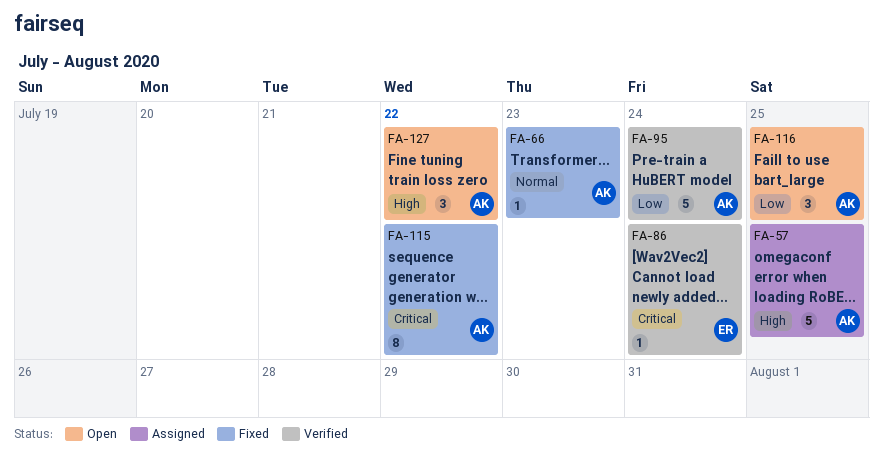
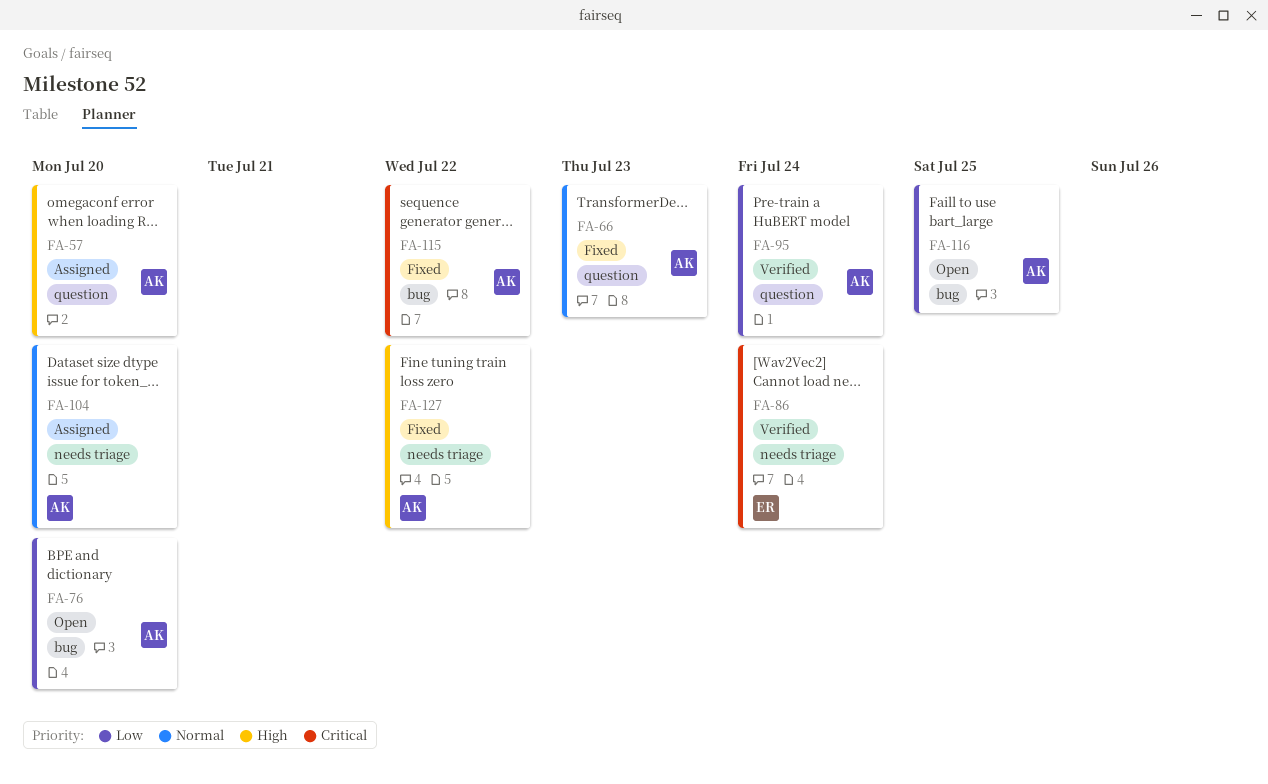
FA-57, due: Jul 25 -> Jul 20
FA-76: none -> present
FA-104: none -> present
FA-127, status: Open -> Fixed

